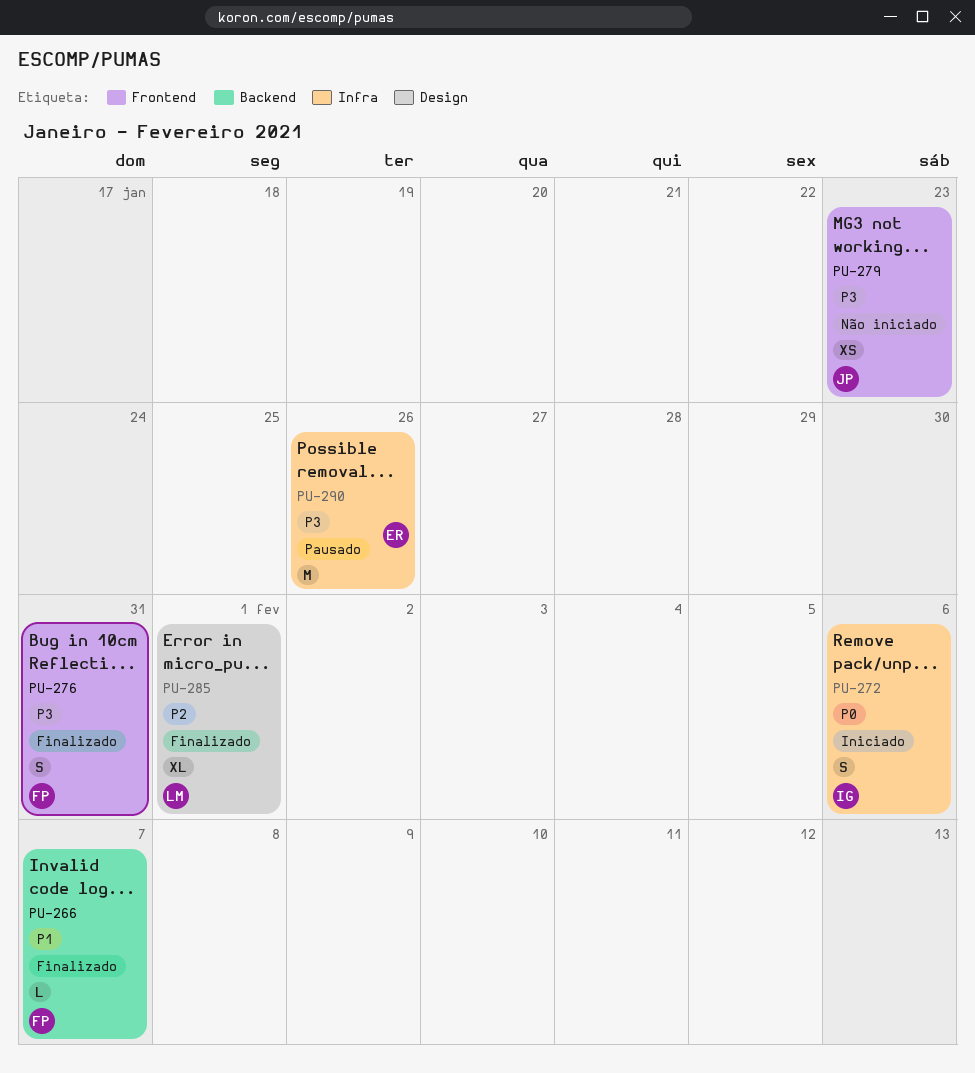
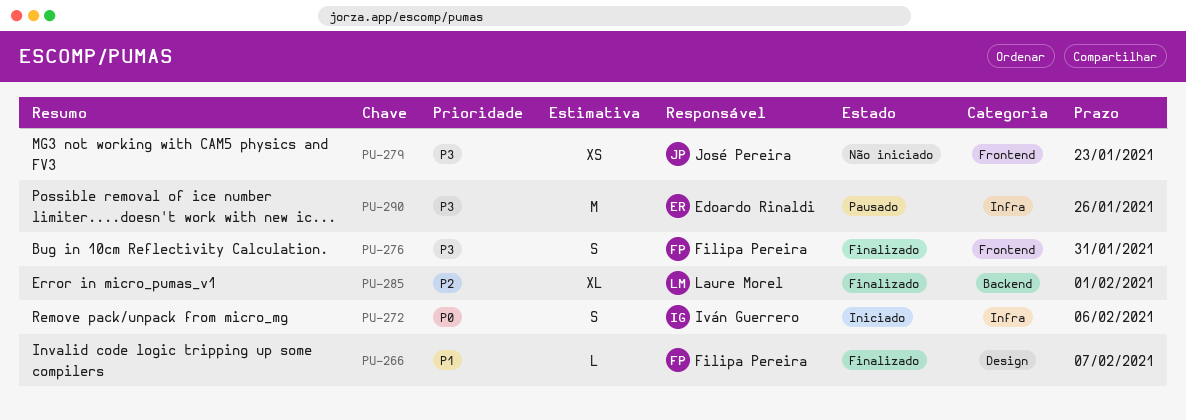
PU-266, label: Backend -> Design
PU-285, label: Design -> Backend

